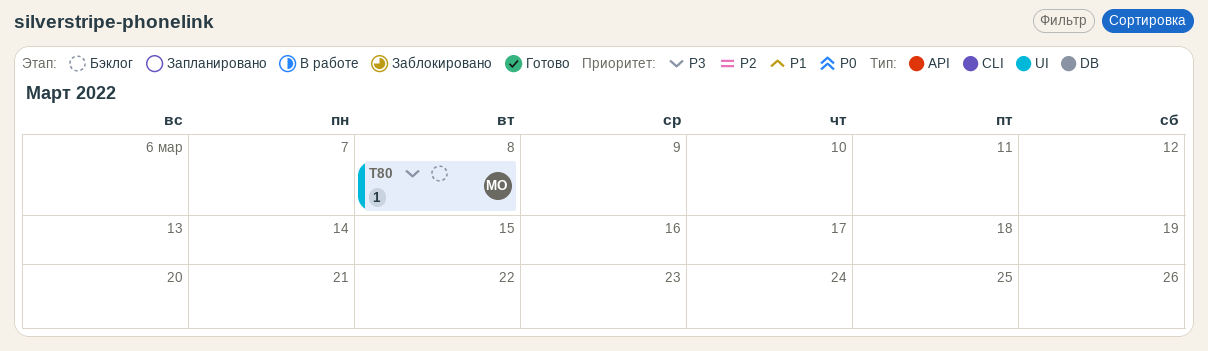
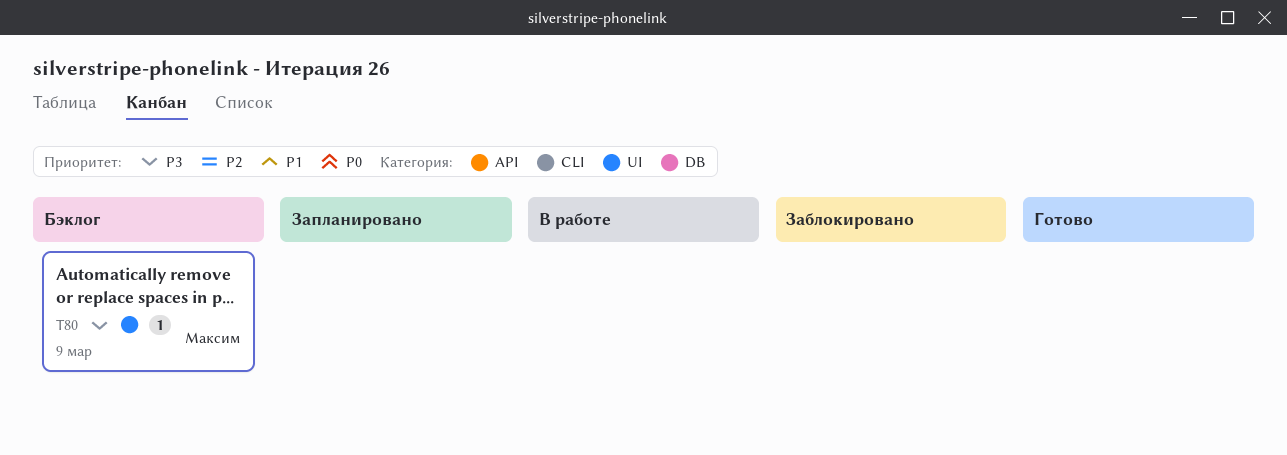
T80, due: Mar 8 -> Mar 9

